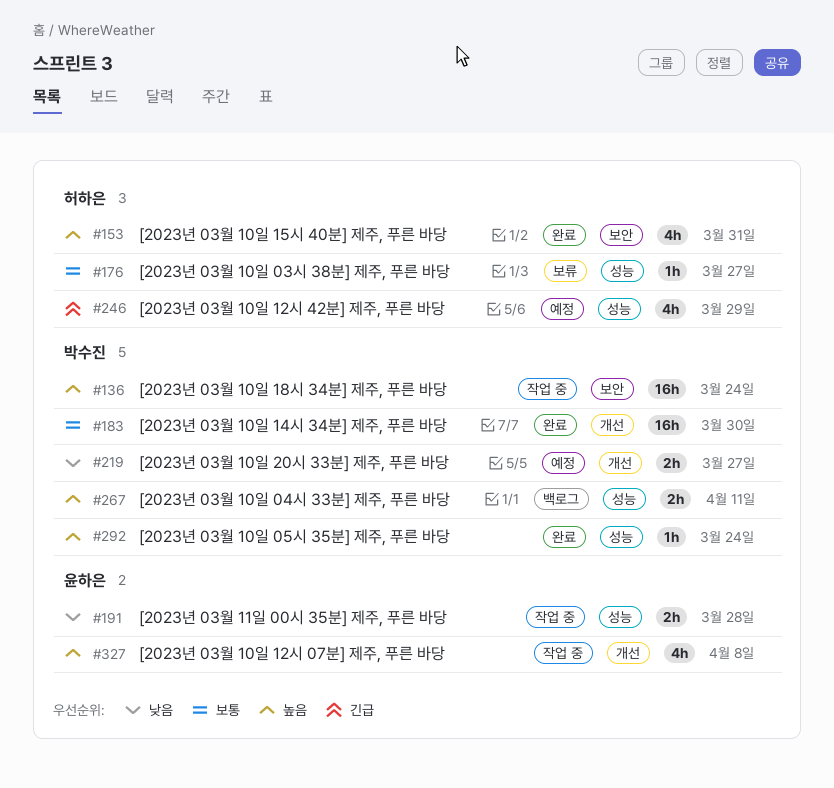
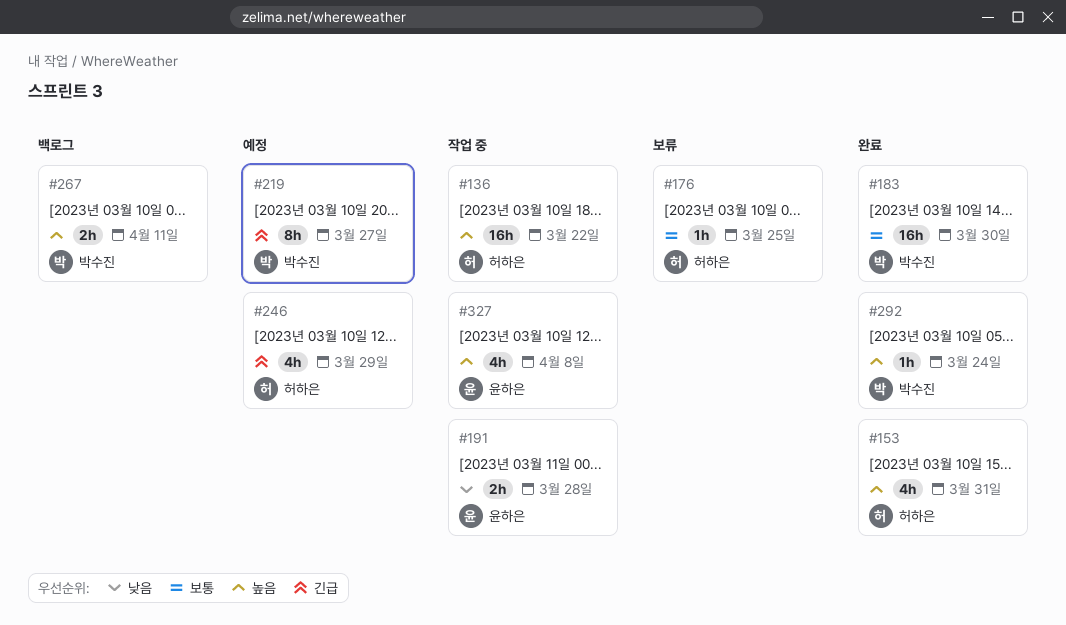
#136, owner: 박수진 -> 허하은
#136, due: Mar 24 -> Mar 22
#176, due: Mar 27 -> Mar 25
#219, priority: 낮음 -> 긴급
#219, estimate: 2h -> 8h

